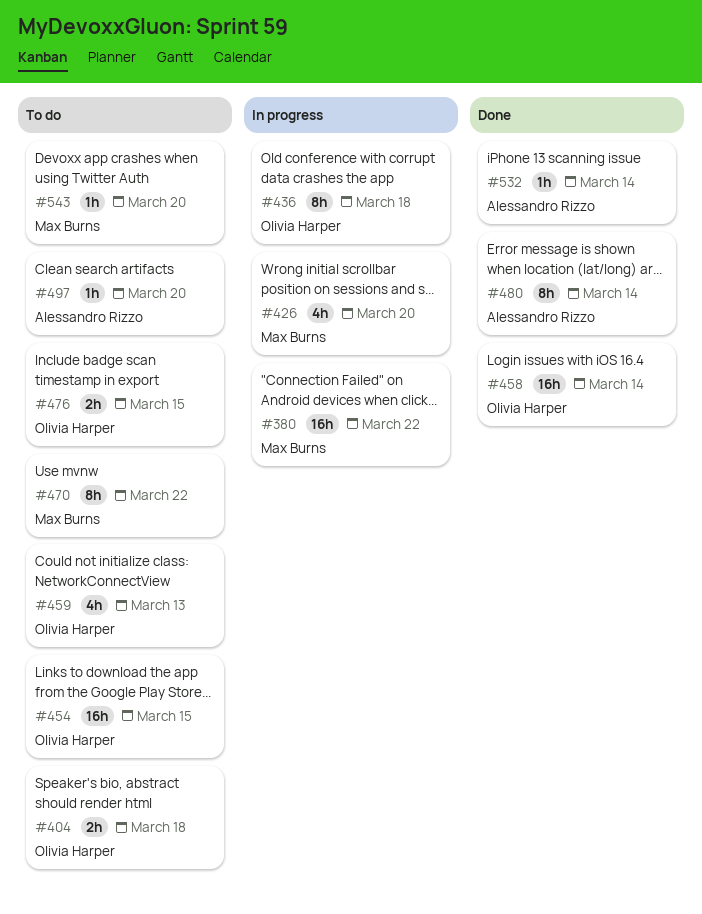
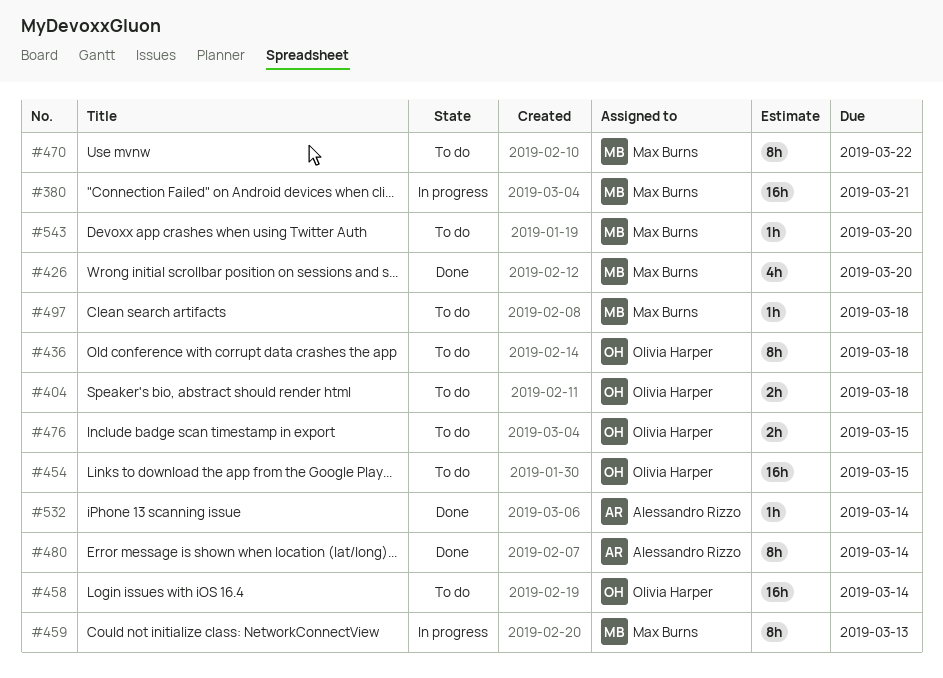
#380, due: Mar 22 -> Mar 21
#426, status: In progress -> Done
#436, status: In progress -> To do
#458, status: Done -> To do
#459, status: To do -> In progress
#459, owner: Olivia Harper -> Max Burns
#459, estimate: 4h -> 8h
#497, owner: Alessandro Rizzo -> Max Burns
#497, due: Mar 20 -> Mar 18

